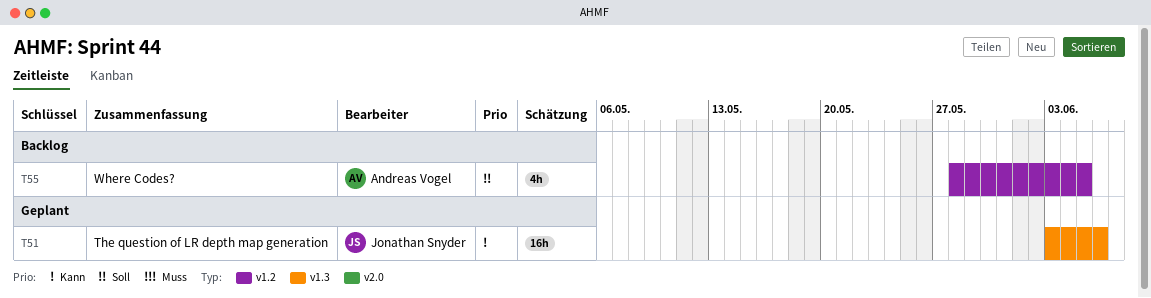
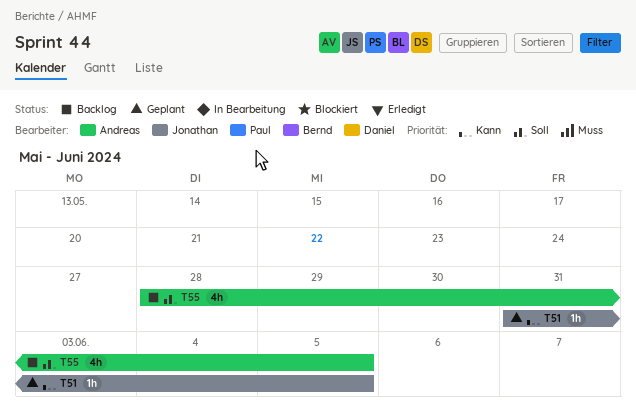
T51, estimate: 16h -> 1h
T51, start: Jun 3 -> May 31
T51, due: Jun 6 -> Jun 5

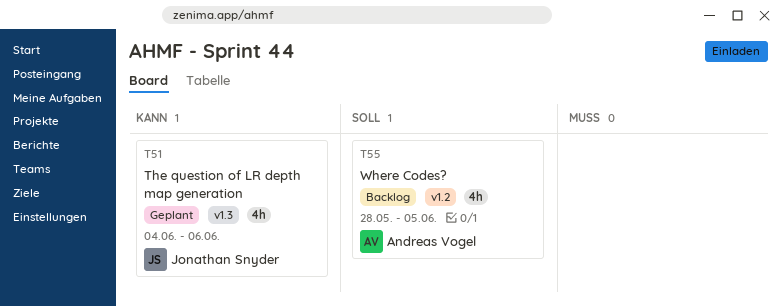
T51, estimate: 1h -> 4h
T51, start: May 31 -> Jun 4
T51, due: Jun 5 -> Jun 6

